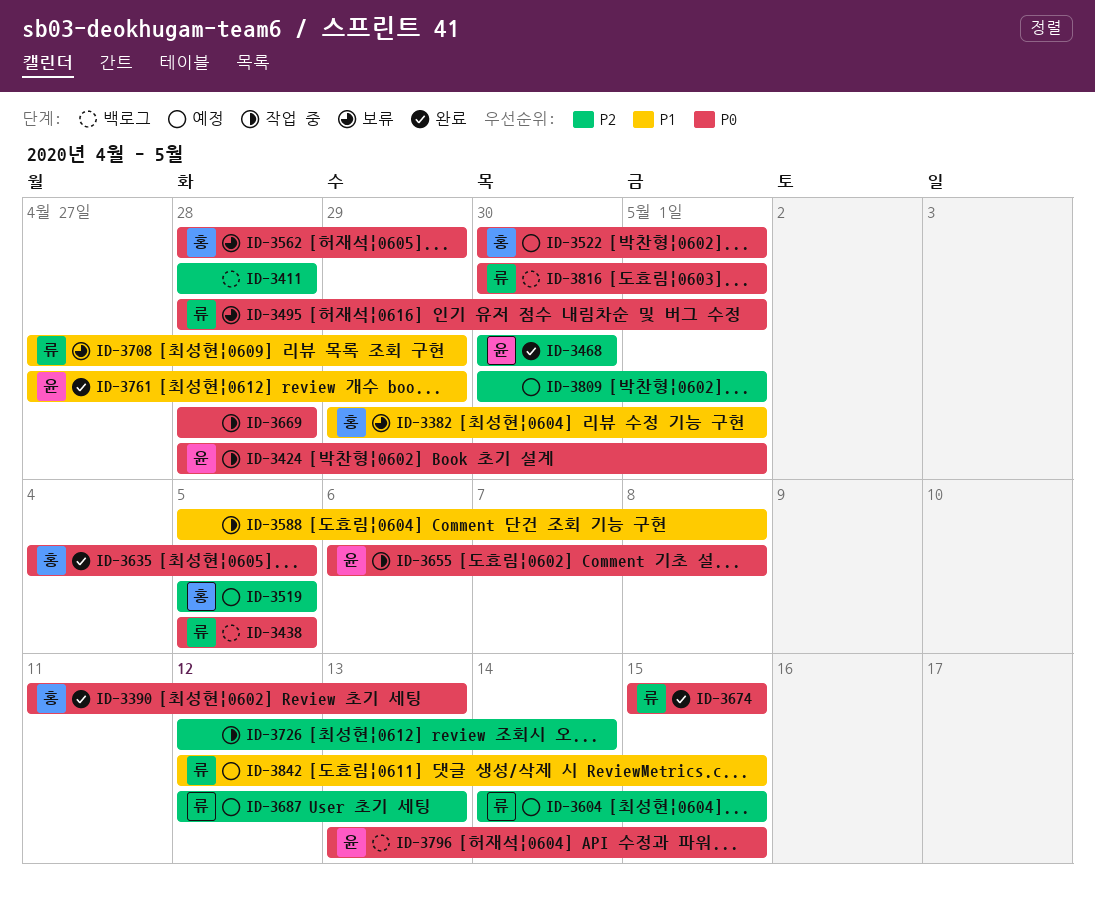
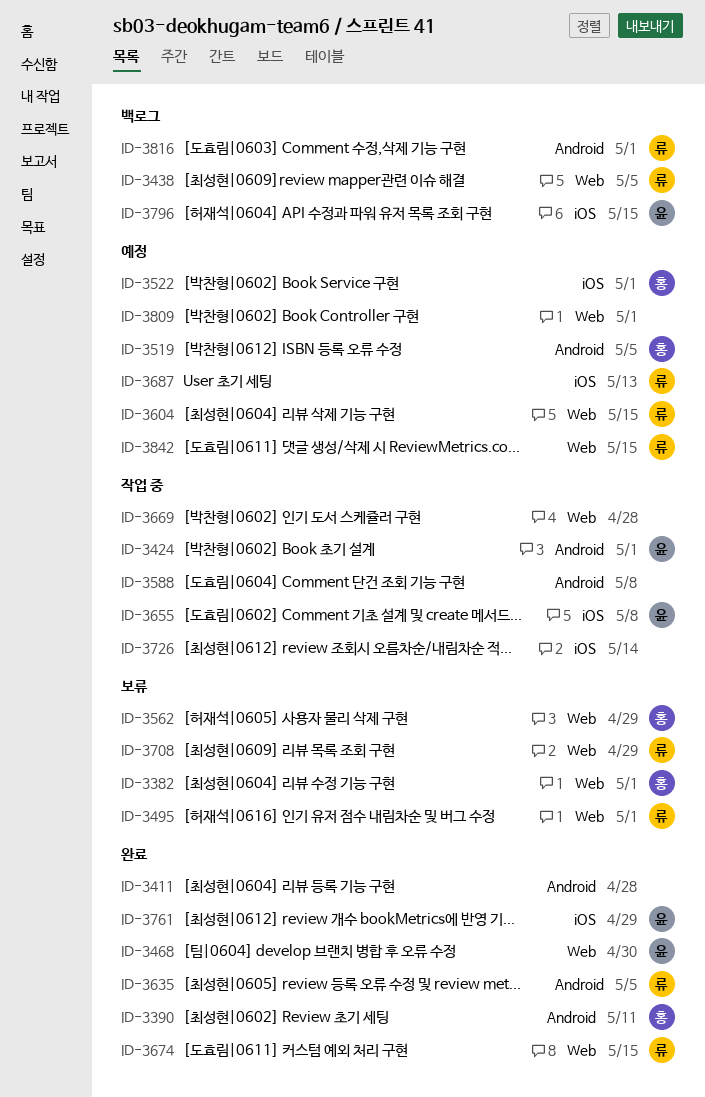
ID-3390, due: May 13 -> May 11
ID-3411, status: 백로그 -> 완료
ID-3635, owner: 홍 -> 류

